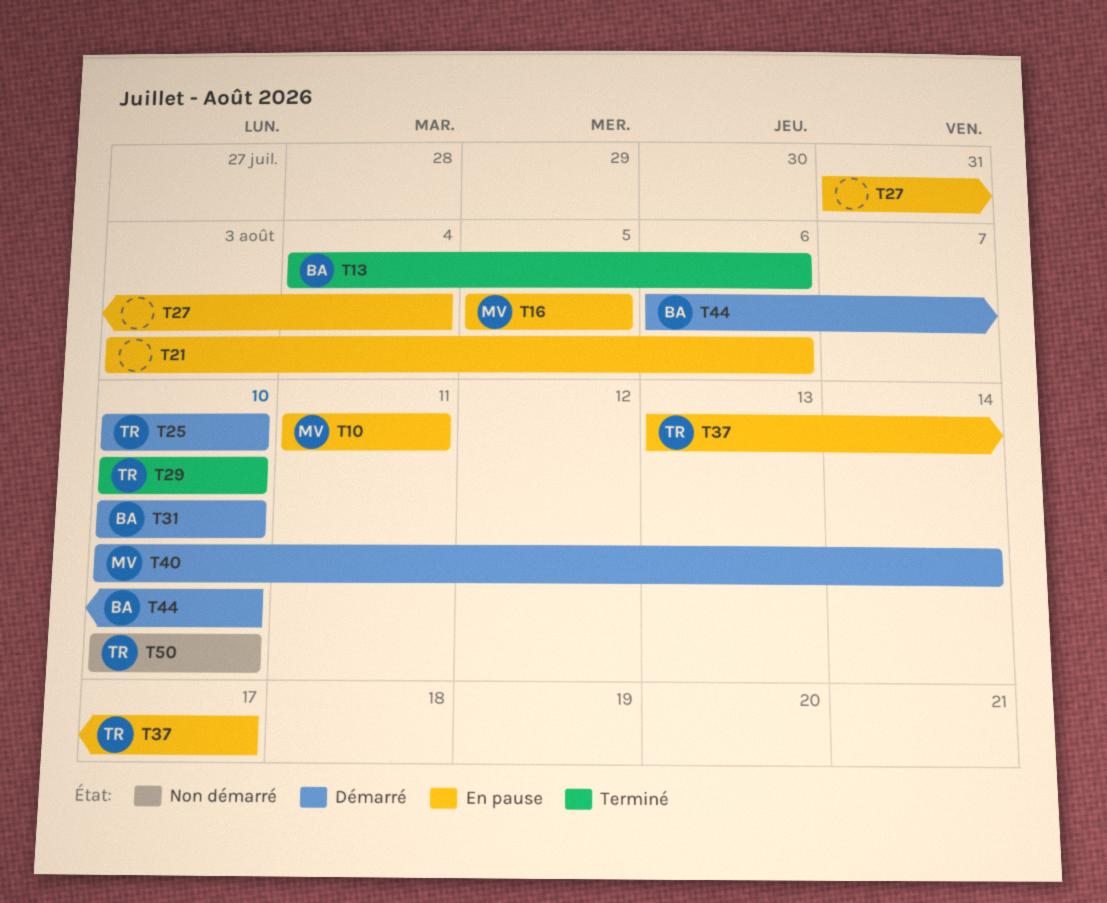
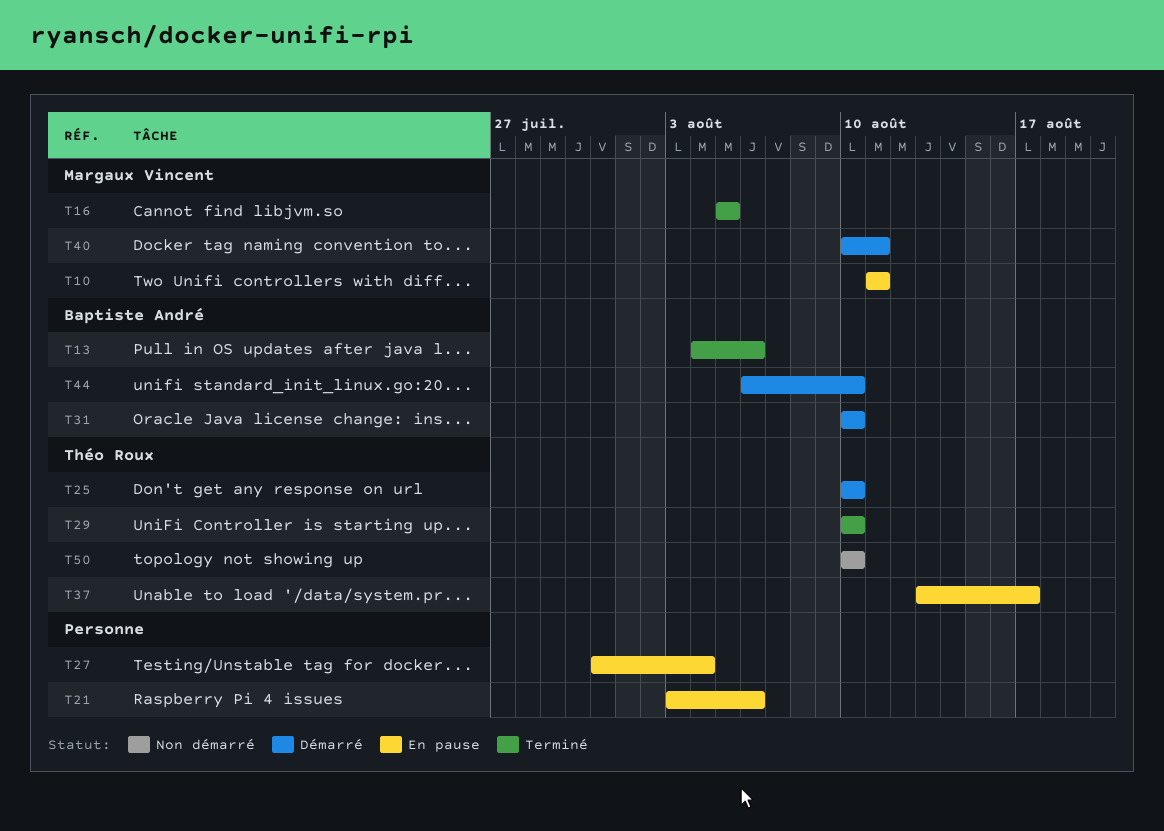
T16, status: En pause -> Terminé
T40, due: Aug 14 -> Aug 11

